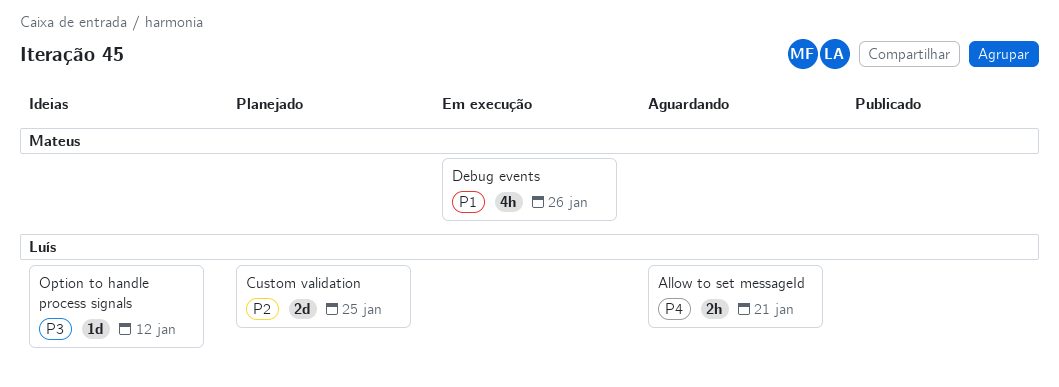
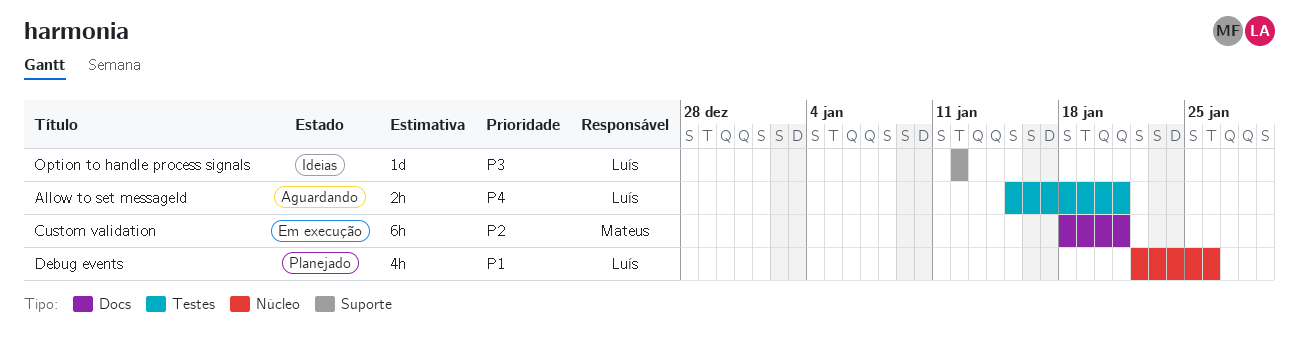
Custom validation, status: Planejado -> Em execução
Custom validation, owner: Luís -> Mateus
Custom validation, estimate: 2d -> 6h
Custom validation, due: Jan 25 -> Jan 21
Debug events, status: Em execução -> Planejado
Debug events, owner: Mateus -> Luís

